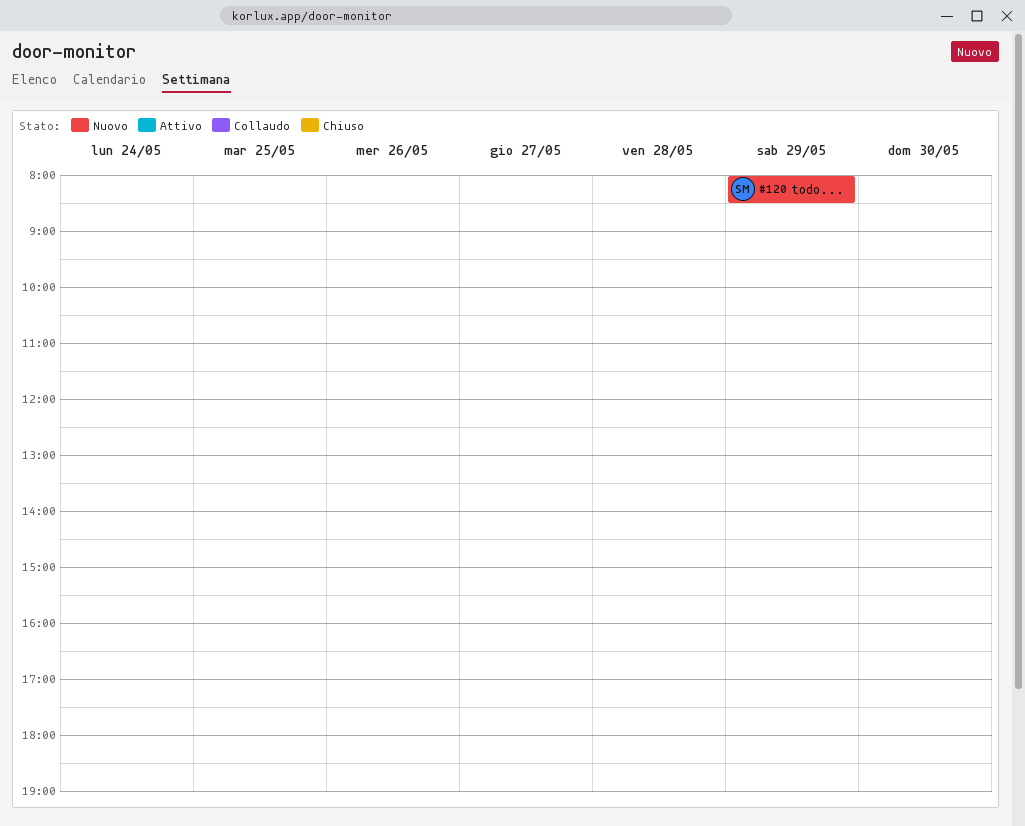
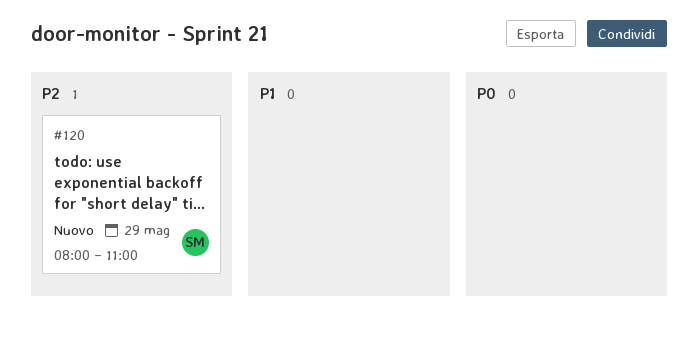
#120, ends: 08:30 -> 11:00

